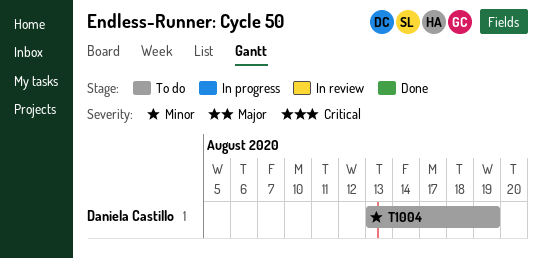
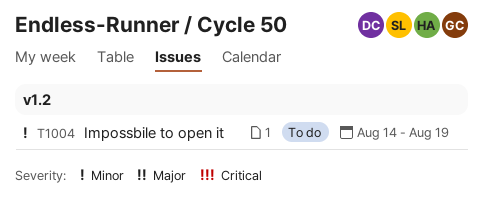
T1004, start: Aug 13 -> Aug 14

